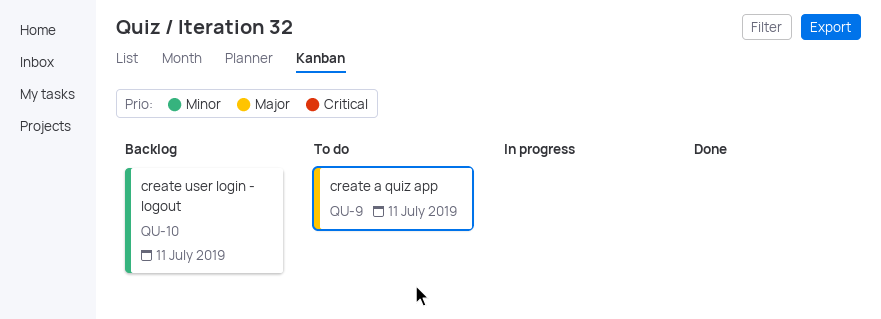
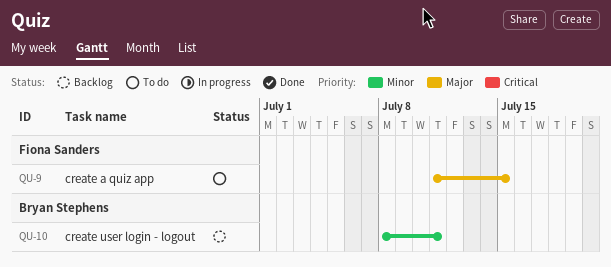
QU-9, due: Jul 11 -> Jul 15

